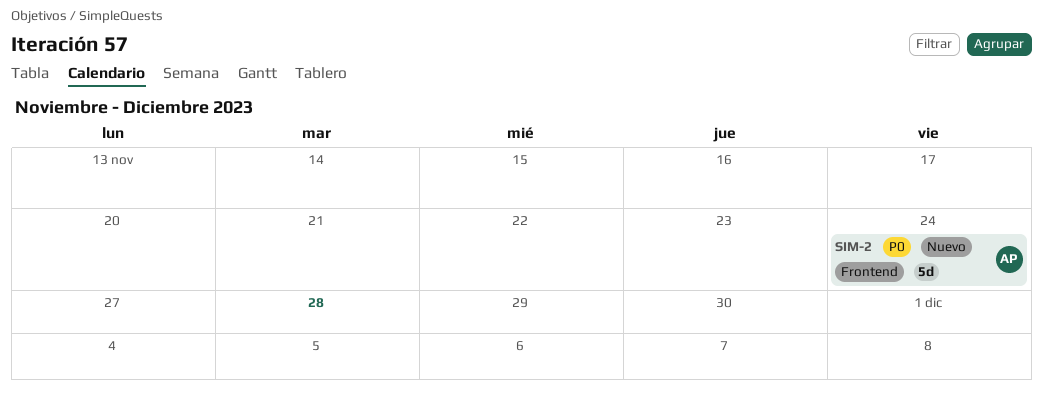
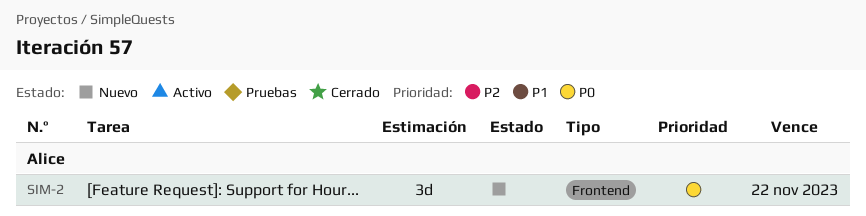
SIM-2, estimate: 5d -> 3d
SIM-2, due: Nov 24 -> Nov 22

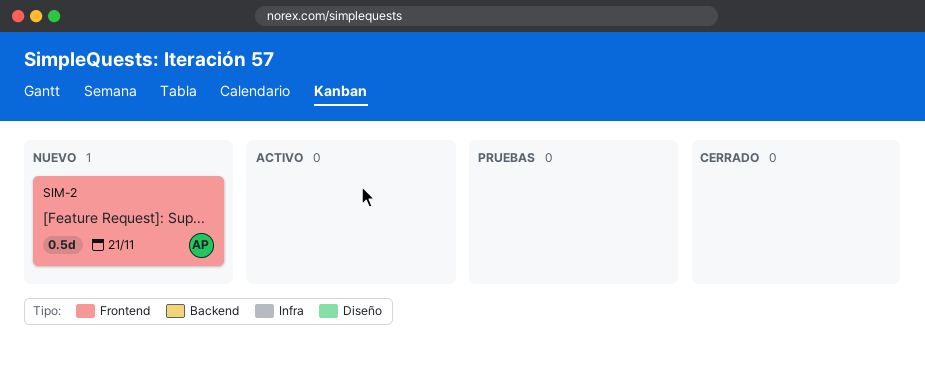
SIM-2, estimate: 3d -> 0.5d
SIM-2, due: Nov 22 -> Nov 21

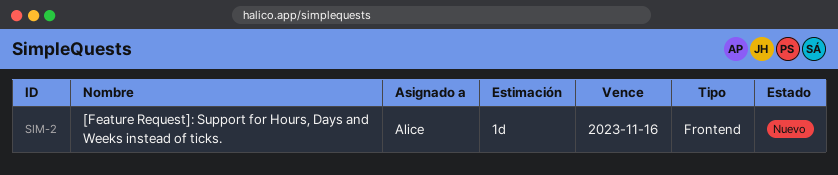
SIM-2, estimate: 0.5d -> 1d
SIM-2, due: Nov 21 -> Nov 16

